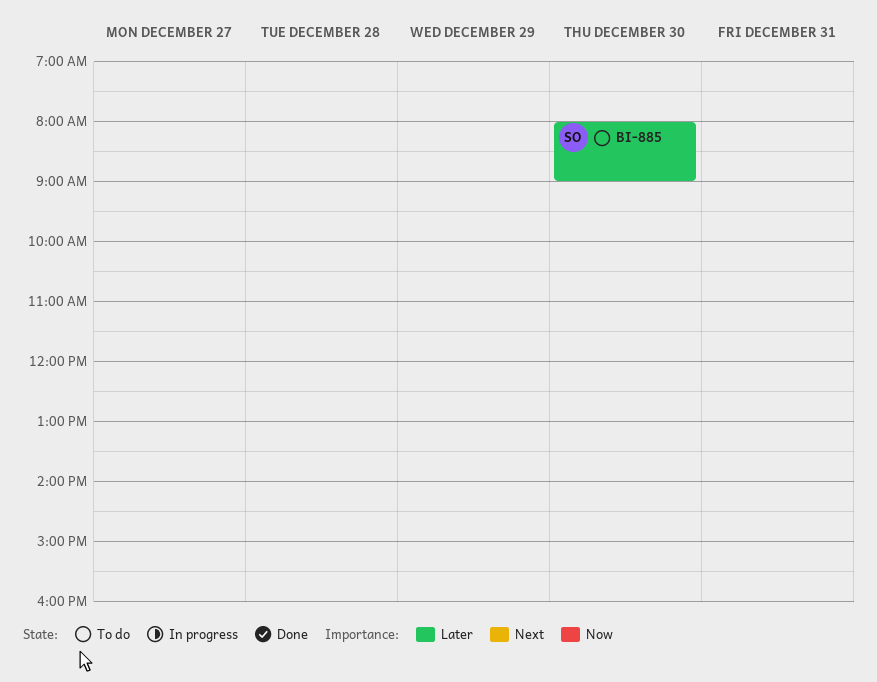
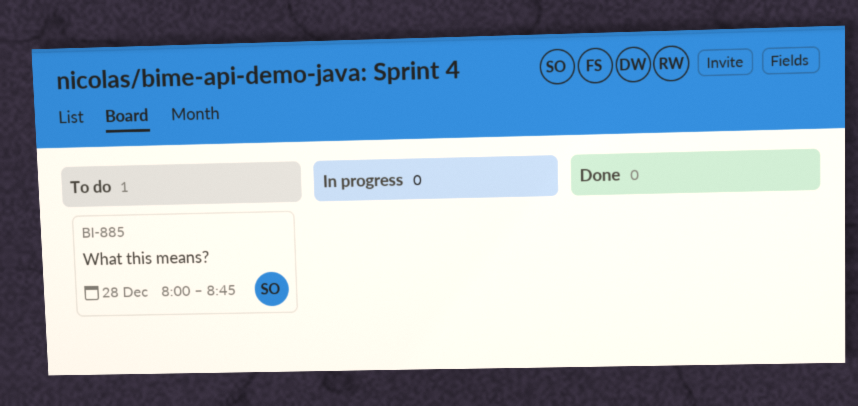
BI-885, day: Dec 30 -> Dec 28
BI-885, ends: 09:00 -> 08:45

